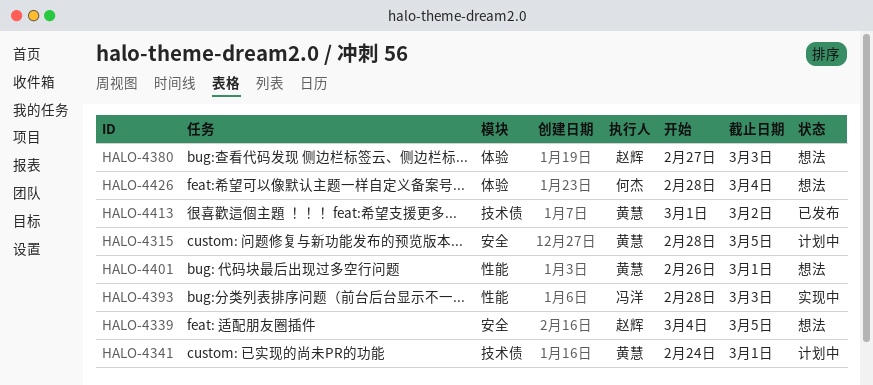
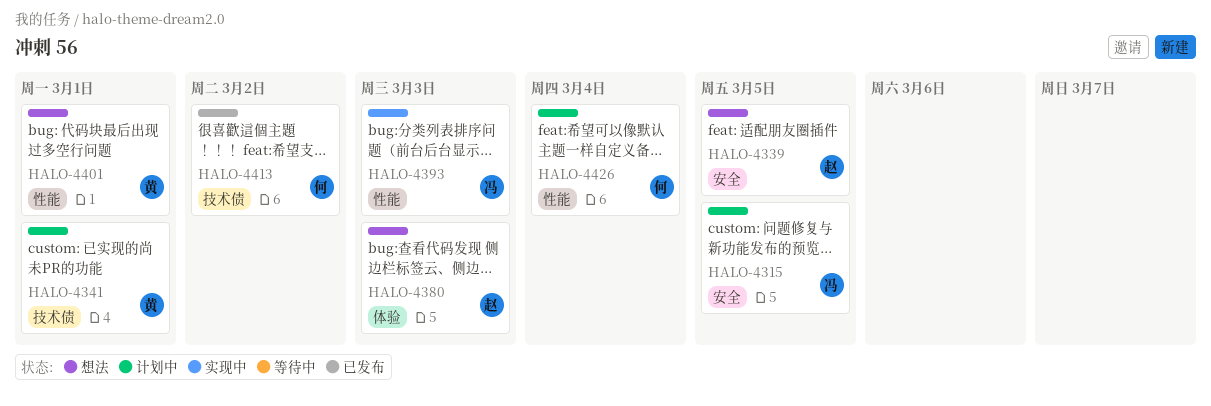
HALO-4315, owner: 黄慧 -> 冯洋
HALO-4413, owner: 黄慧 -> 何杰
HALO-4426, status: 想法 -> 计划中
HALO-4426, label: 体验 -> 性能

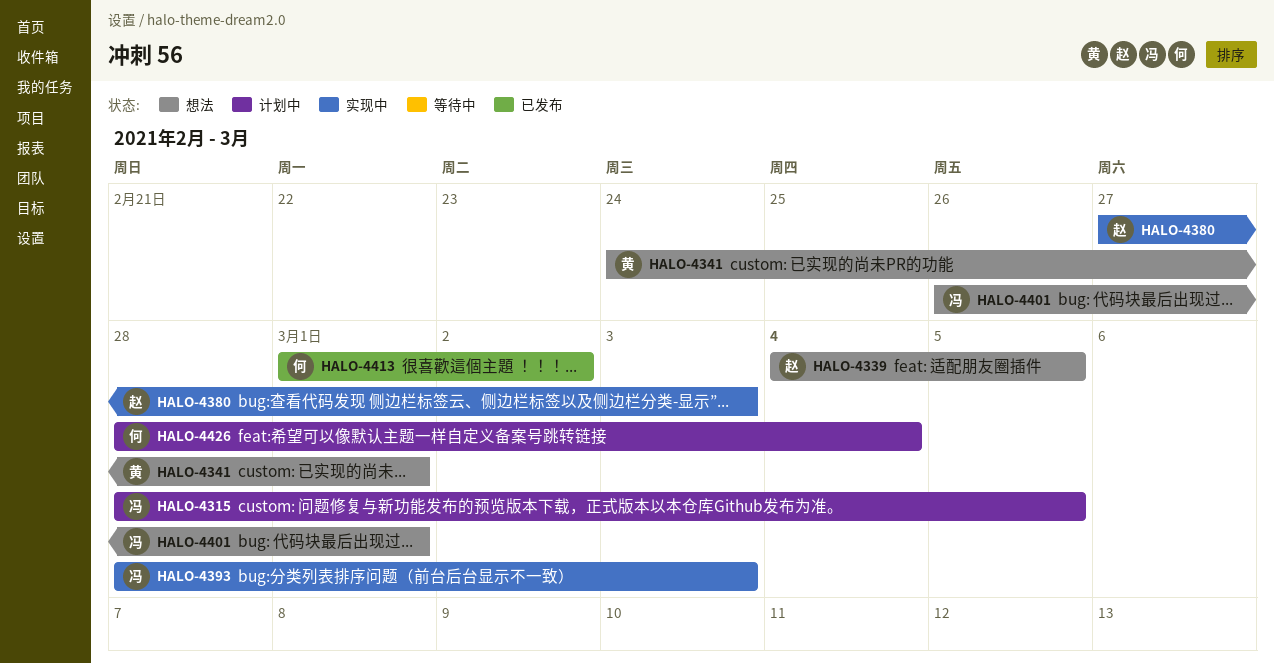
HALO-4341, status: 计划中 -> 想法
HALO-4380, status: 想法 -> 实现中
HALO-4401, owner: 黄 -> 冯

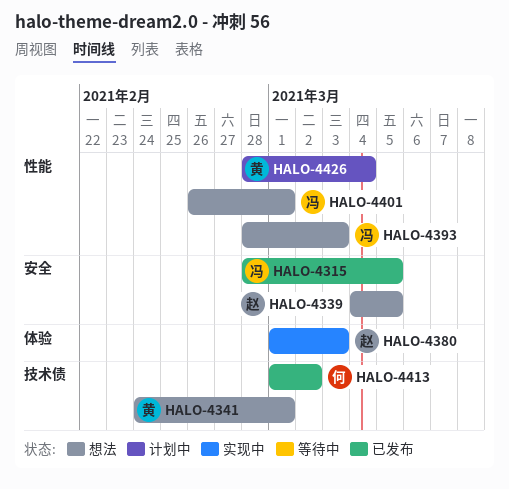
HALO-4315, status: 计划中 -> 已发布
HALO-4380, start: Feb 27 -> Mar 1
HALO-4393, status: 实现中 -> 想法
HALO-4426, owner: 何 -> 黄

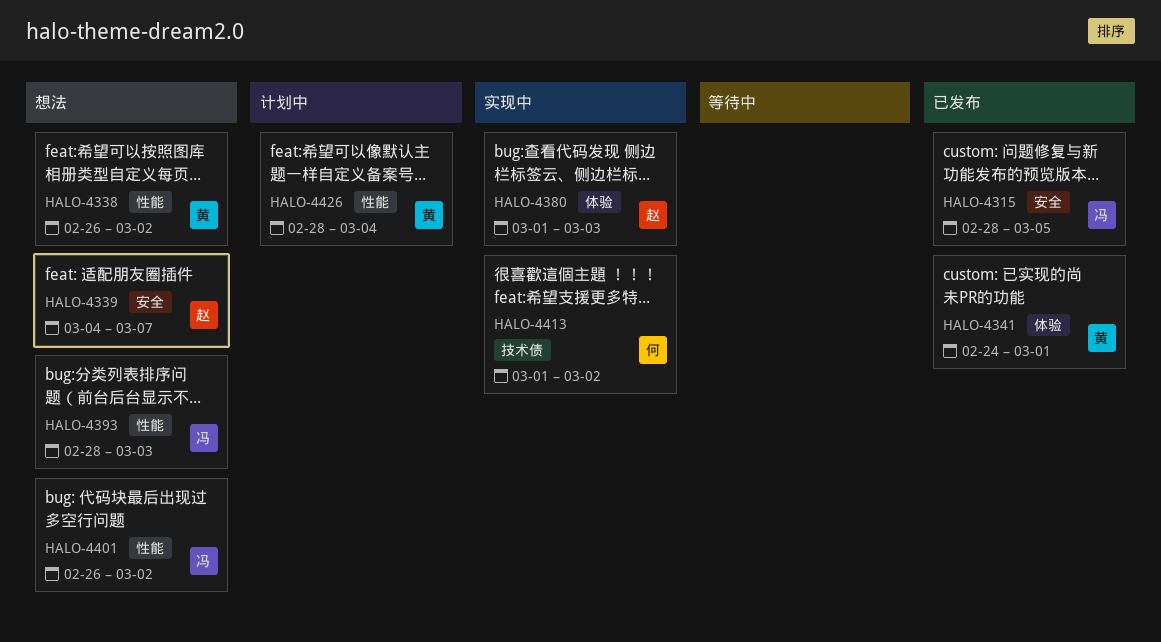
HALO-4338: none -> present
HALO-4339, due: Mar 5 -> Mar 7
HALO-4341, status: 想法 -> 已发布
HALO-4341, label: 技术债 -> 体验
HALO-4401, due: Mar 1 -> Mar 2
HALO-4413, status: 已发布 -> 实现中

